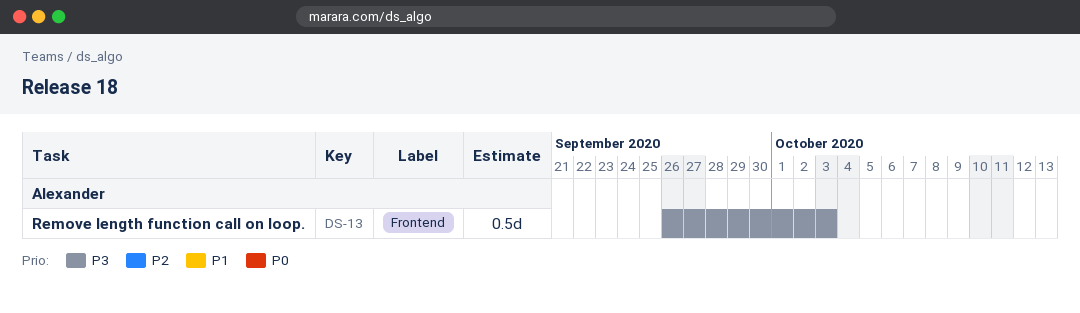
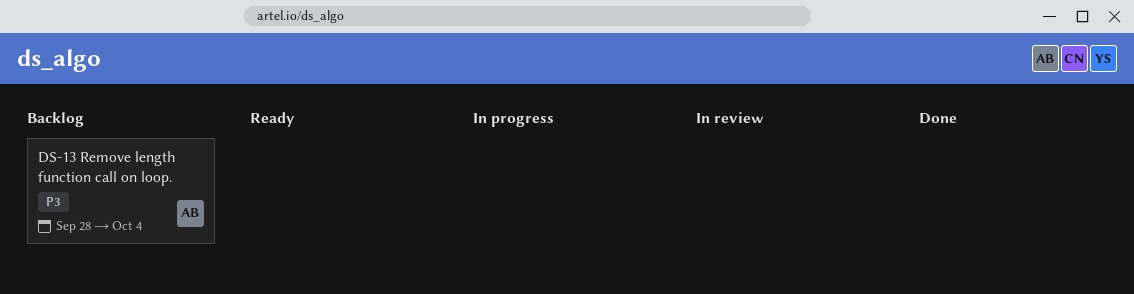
DS-13, start: Sep 26 -> Sep 28
DS-13, due: Oct 3 -> Oct 4

